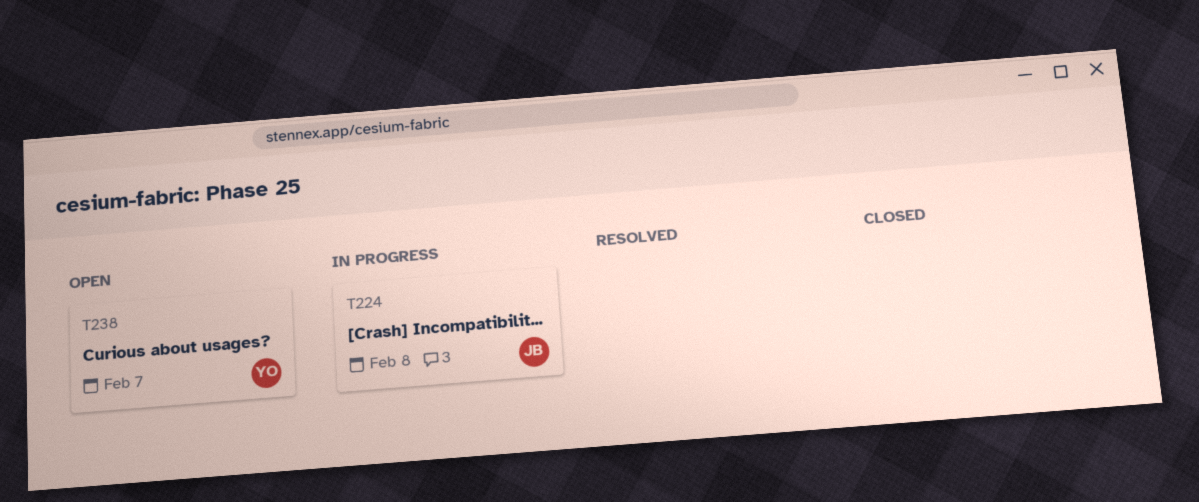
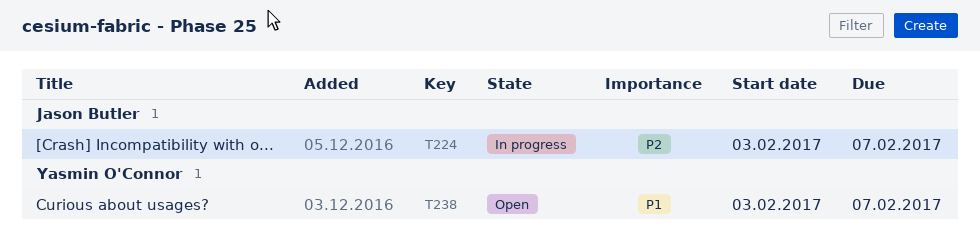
T224, due: Feb 8 -> Feb 7

